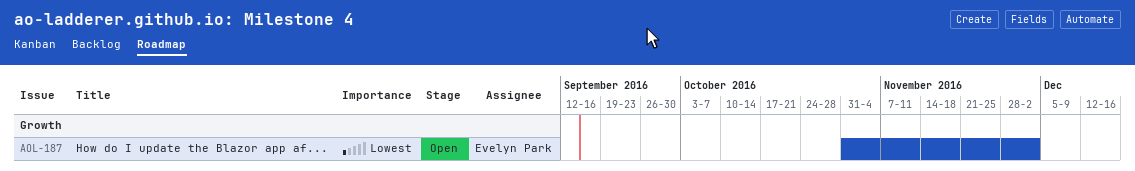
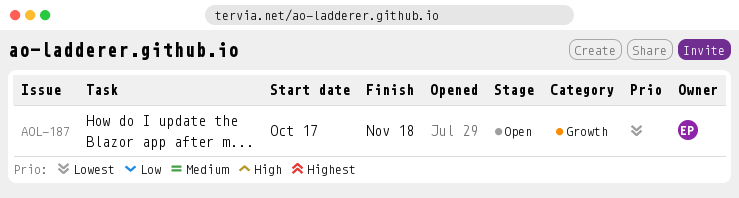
AOL-187, start: Oct 31 -> Oct 17
AOL-187, due: Dec 2 -> Nov 18

